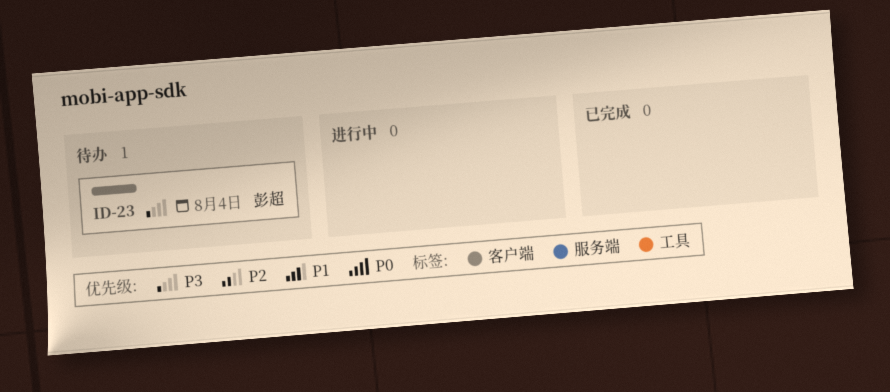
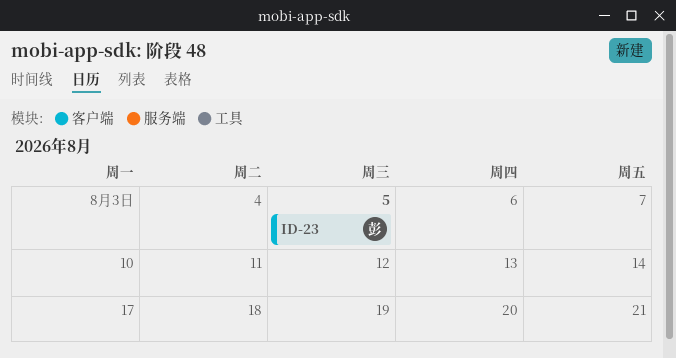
ID-23, due: Aug 4 -> Aug 5

